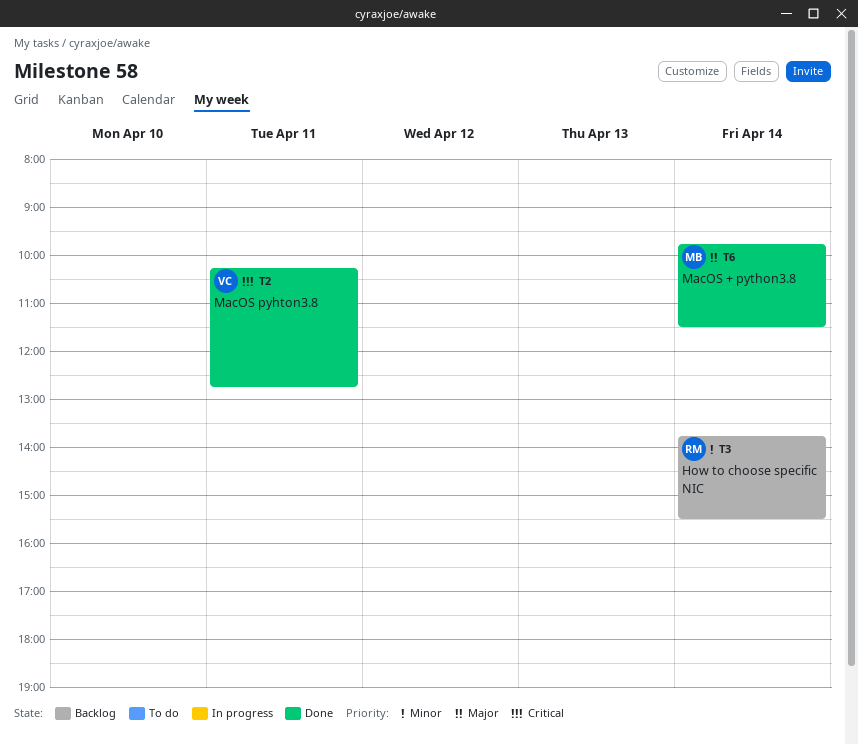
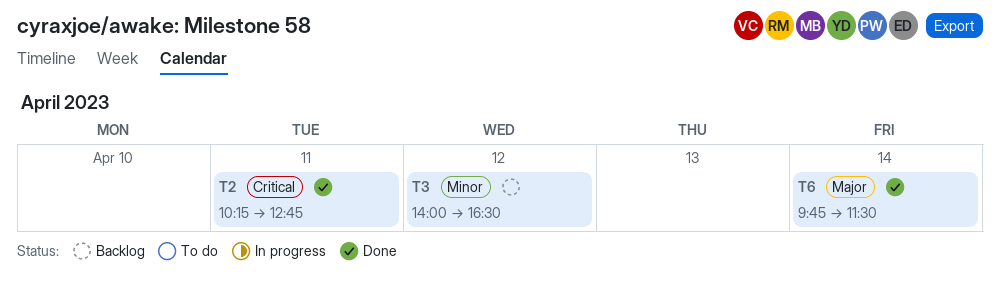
T3, day: Apr 14 -> Apr 12
T3, begins: 13:45 -> 14:00
T3, ends: 15:30 -> 16:30

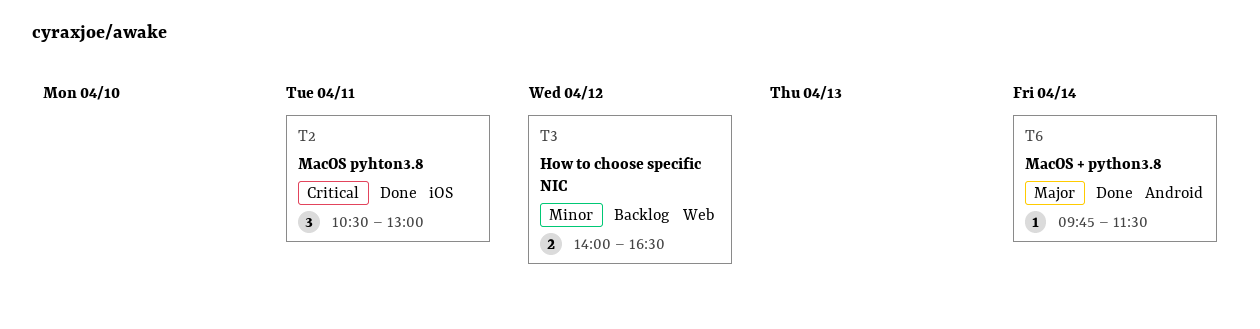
T2, begins: 10:15 -> 10:30
T2, ends: 12:45 -> 13:00

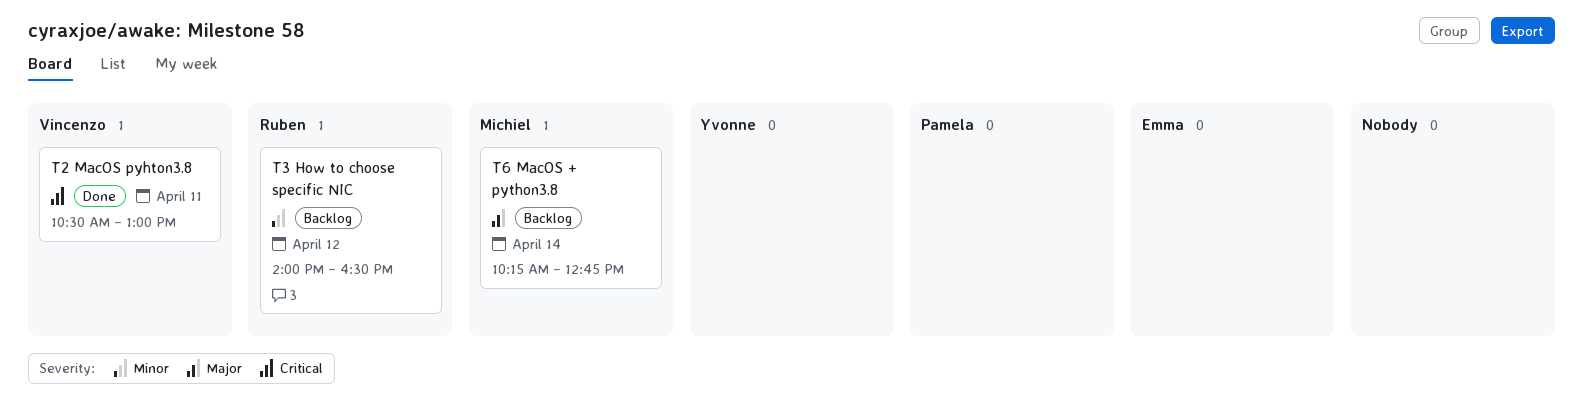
T6, status: Done -> Backlog
T6, begins: 09:45 -> 10:15
T6, ends: 11:30 -> 12:45

